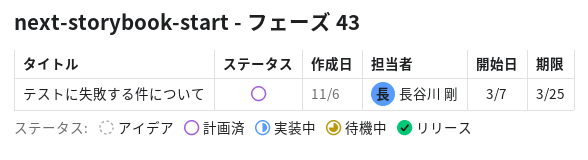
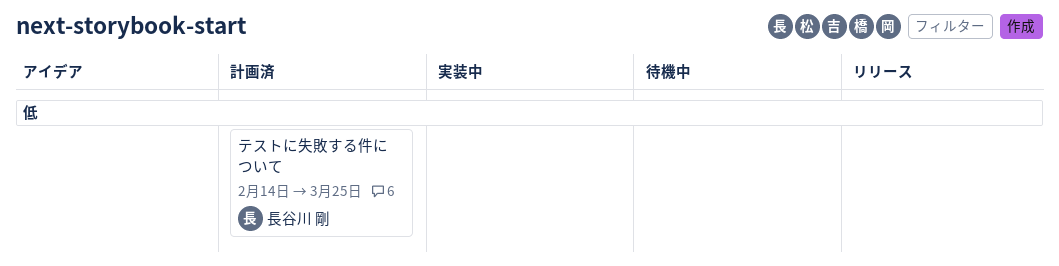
テストに失敗する件について, start: Mar 7 -> Feb 14

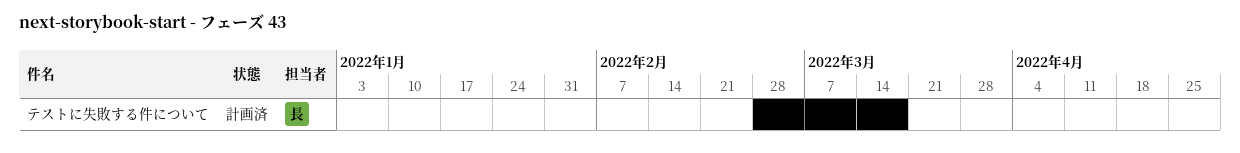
テストに失敗する件について, start: Feb 14 -> Feb 28
テストに失敗する件について, due: Mar 25 -> Mar 18

